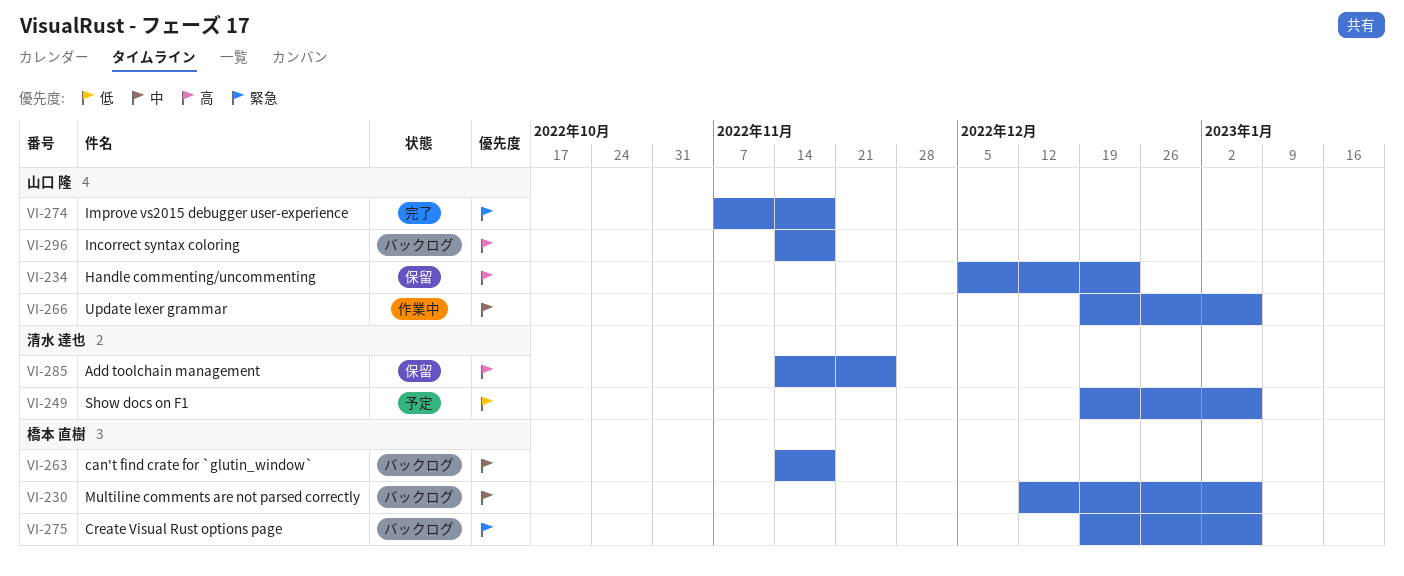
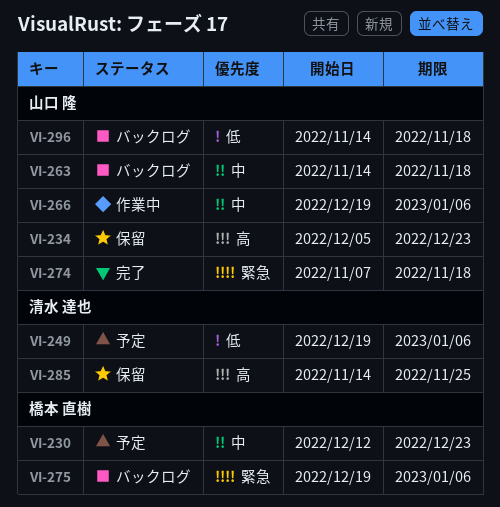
VI-230, status: バックログ -> 予定
VI-230, due: Jan 6 -> Dec 23
VI-263, owner: 橋本 直樹 -> 山口 隆
VI-296, priority: 高 -> 低

